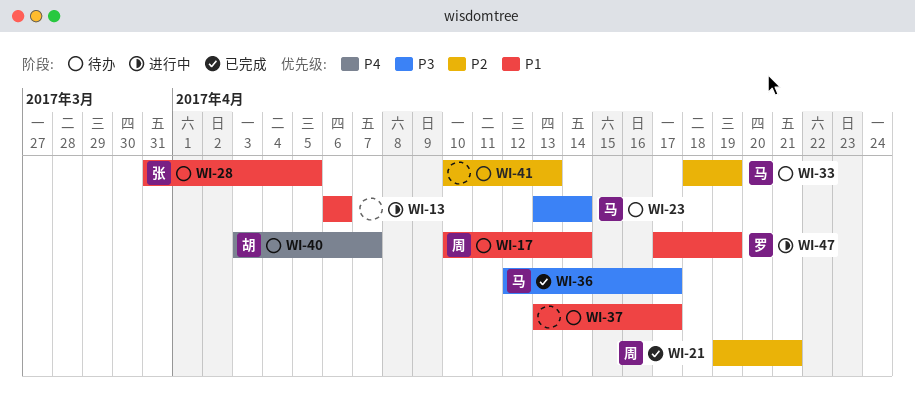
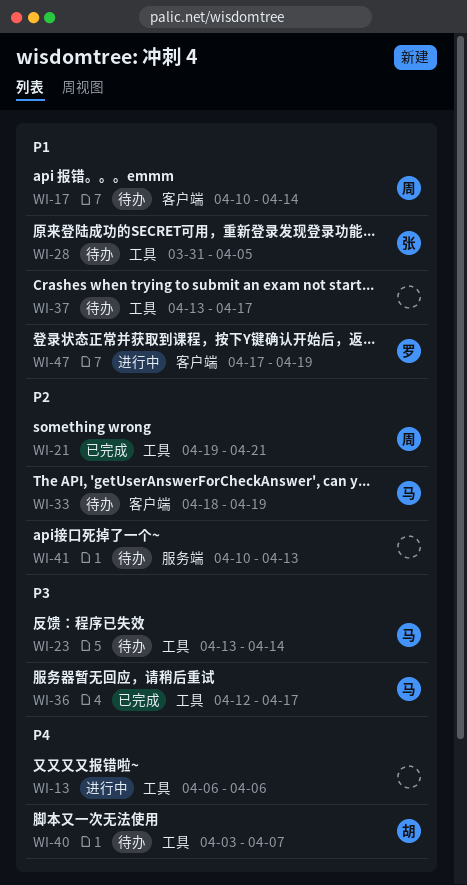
WI-13, priority: P1 -> P4

